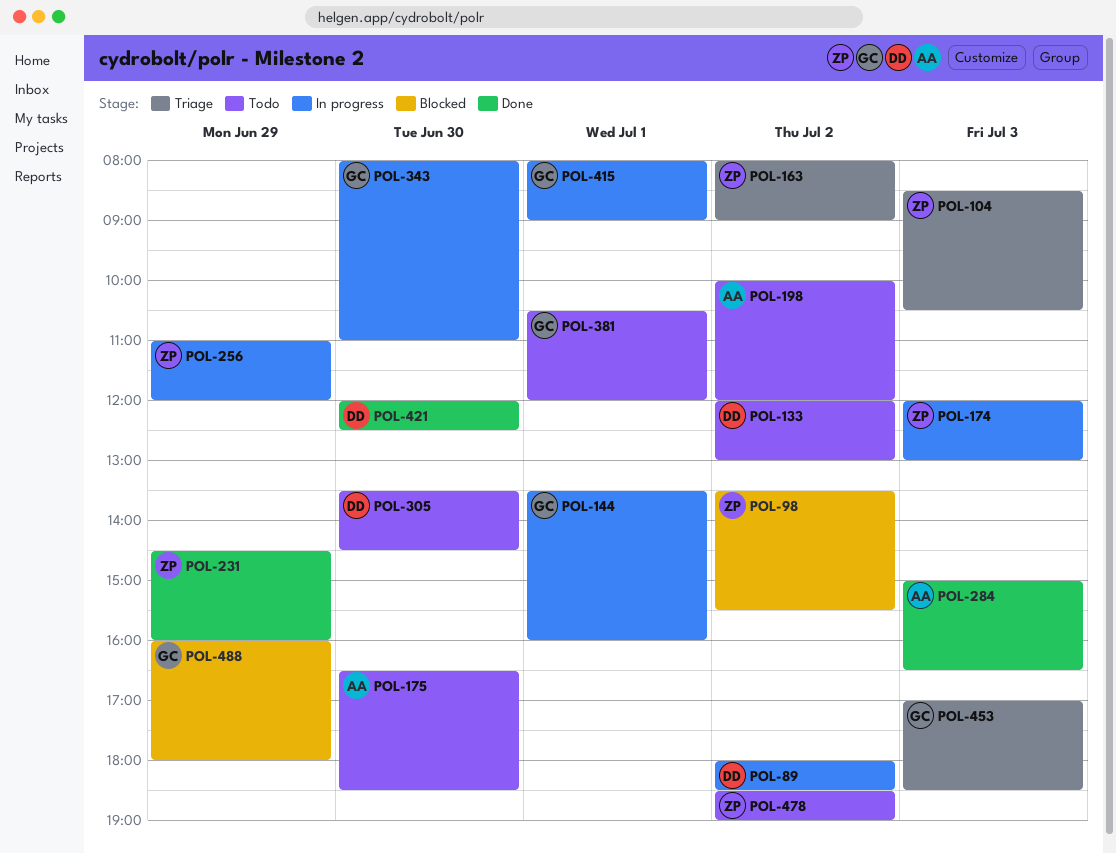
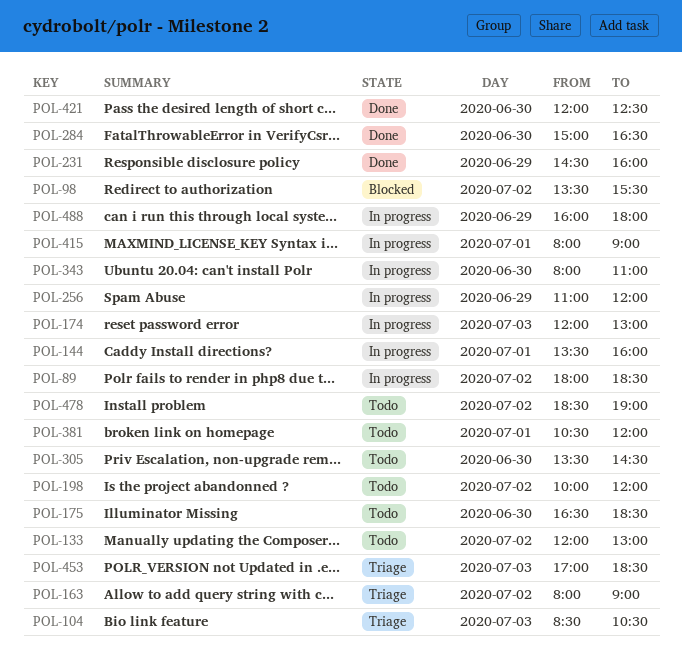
POL-284, day: Jul 3 -> Jun 30
POL-488, status: Blocked -> In progress

